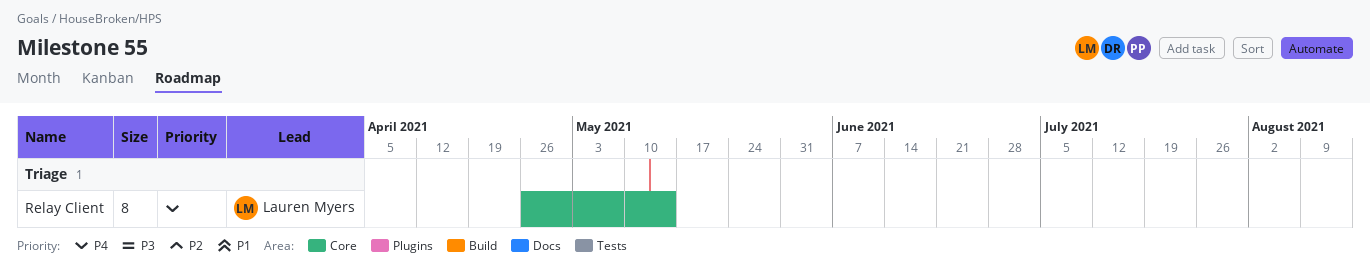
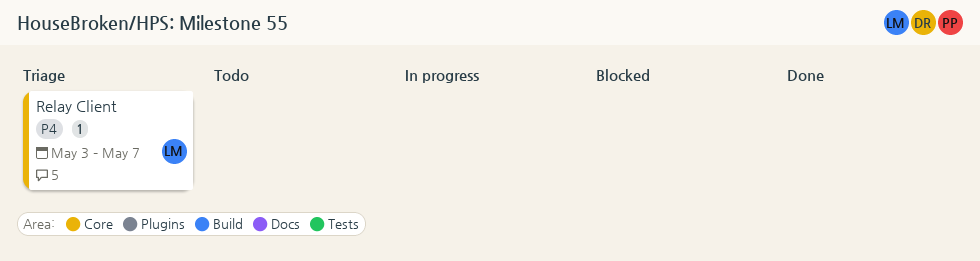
Relay Client, estimate: 8 -> 1
Relay Client, start: Apr 26 -> May 3
Relay Client, due: May 14 -> May 7

